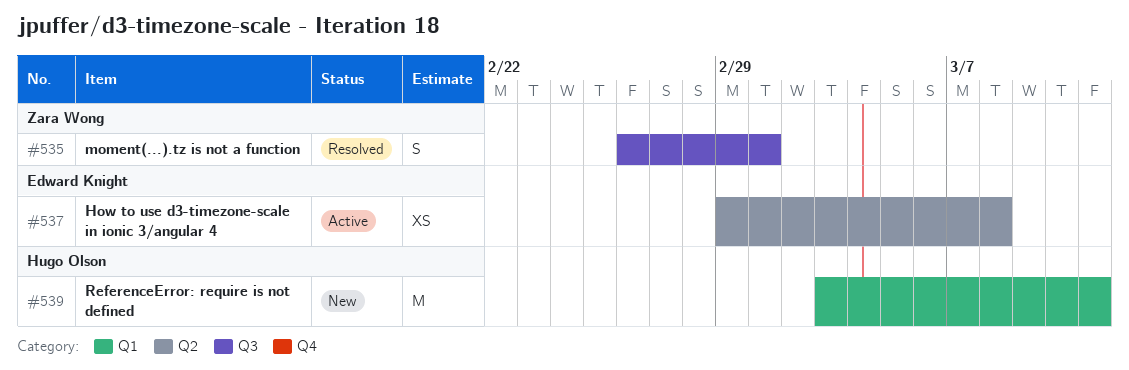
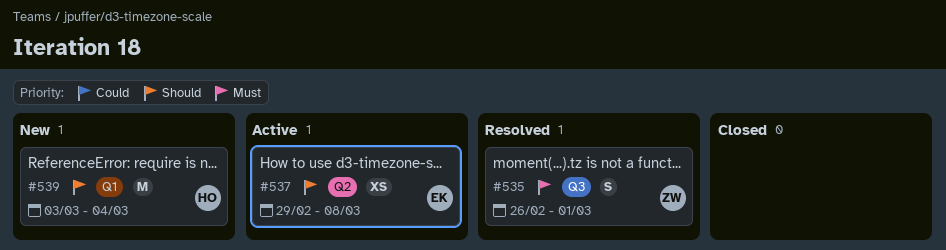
#539, due: Mar 11 -> Mar 4

